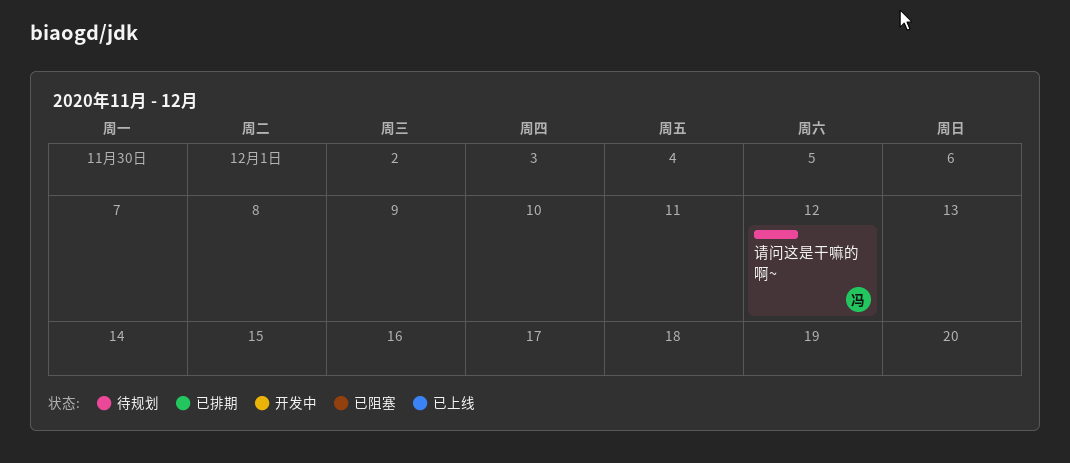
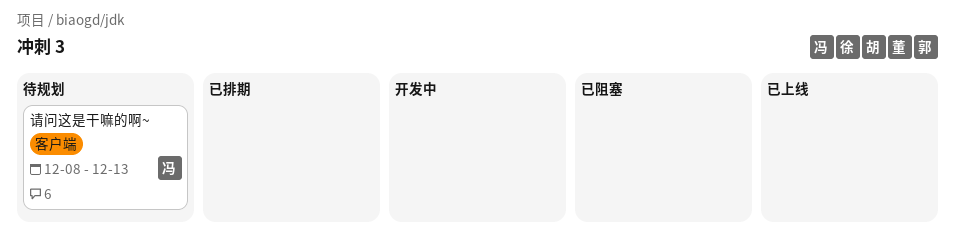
请问这是干嘛的啊~, due: Dec 12 -> Dec 13

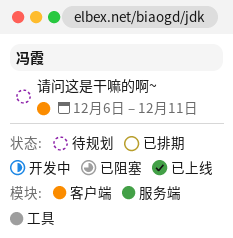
请问这是干嘛的啊~, start: Dec 8 -> Dec 6
请问这是干嘛的啊~, due: Dec 13 -> Dec 11

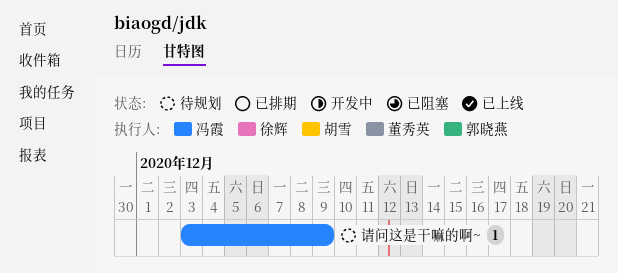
请问这是干嘛的啊~, start: Dec 6 -> Dec 3
请问这是干嘛的啊~, due: Dec 11 -> Dec 9

